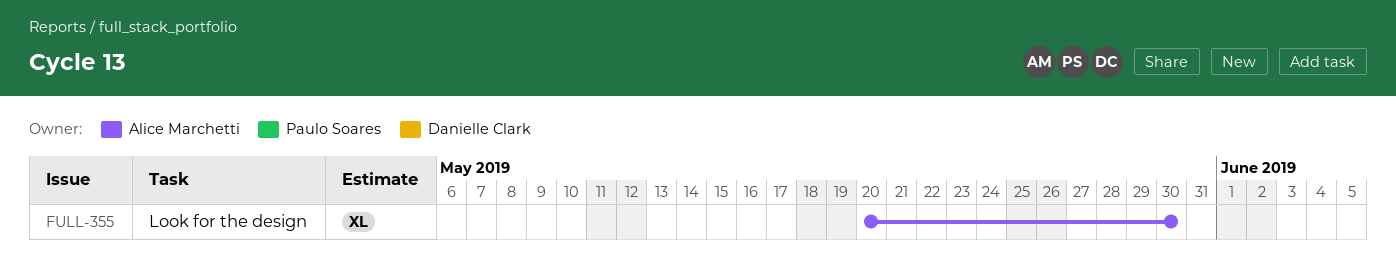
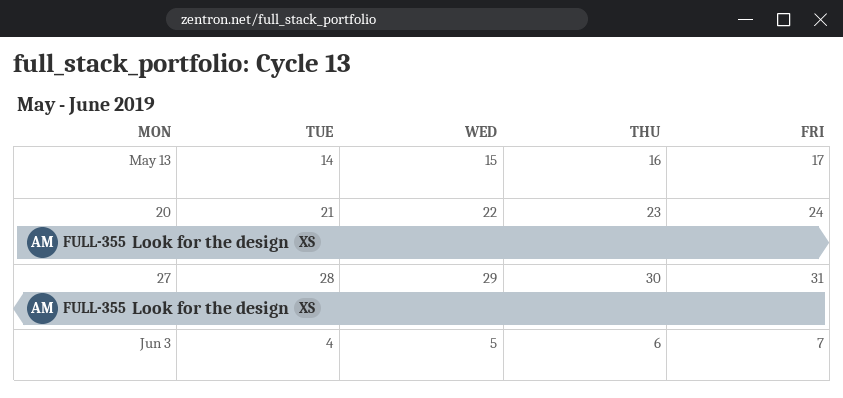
FULL-355, estimate: XL -> XS
FULL-355, due: May 30 -> May 31

